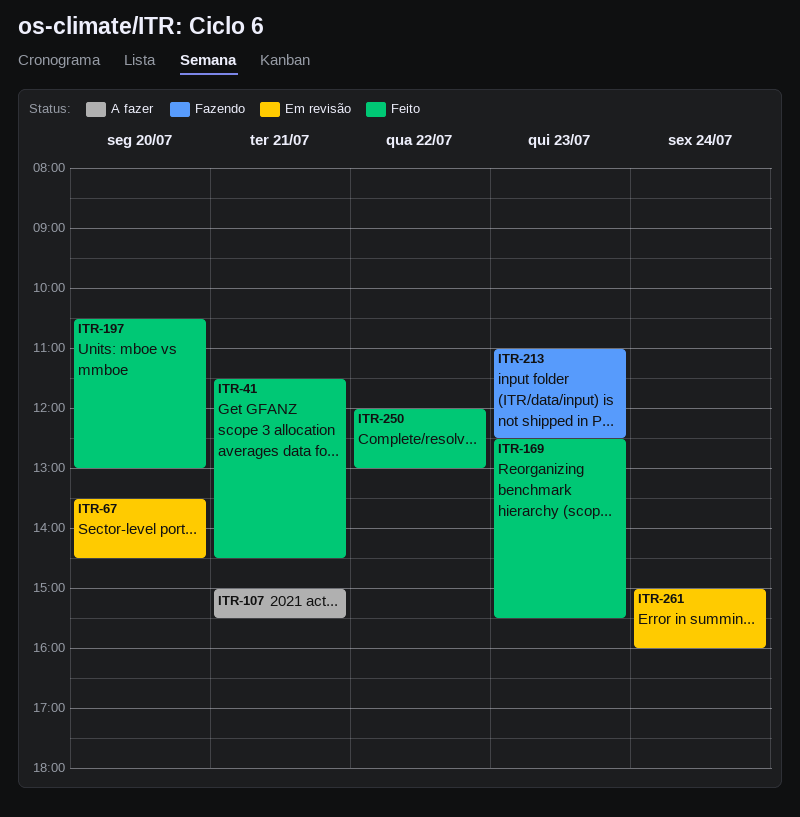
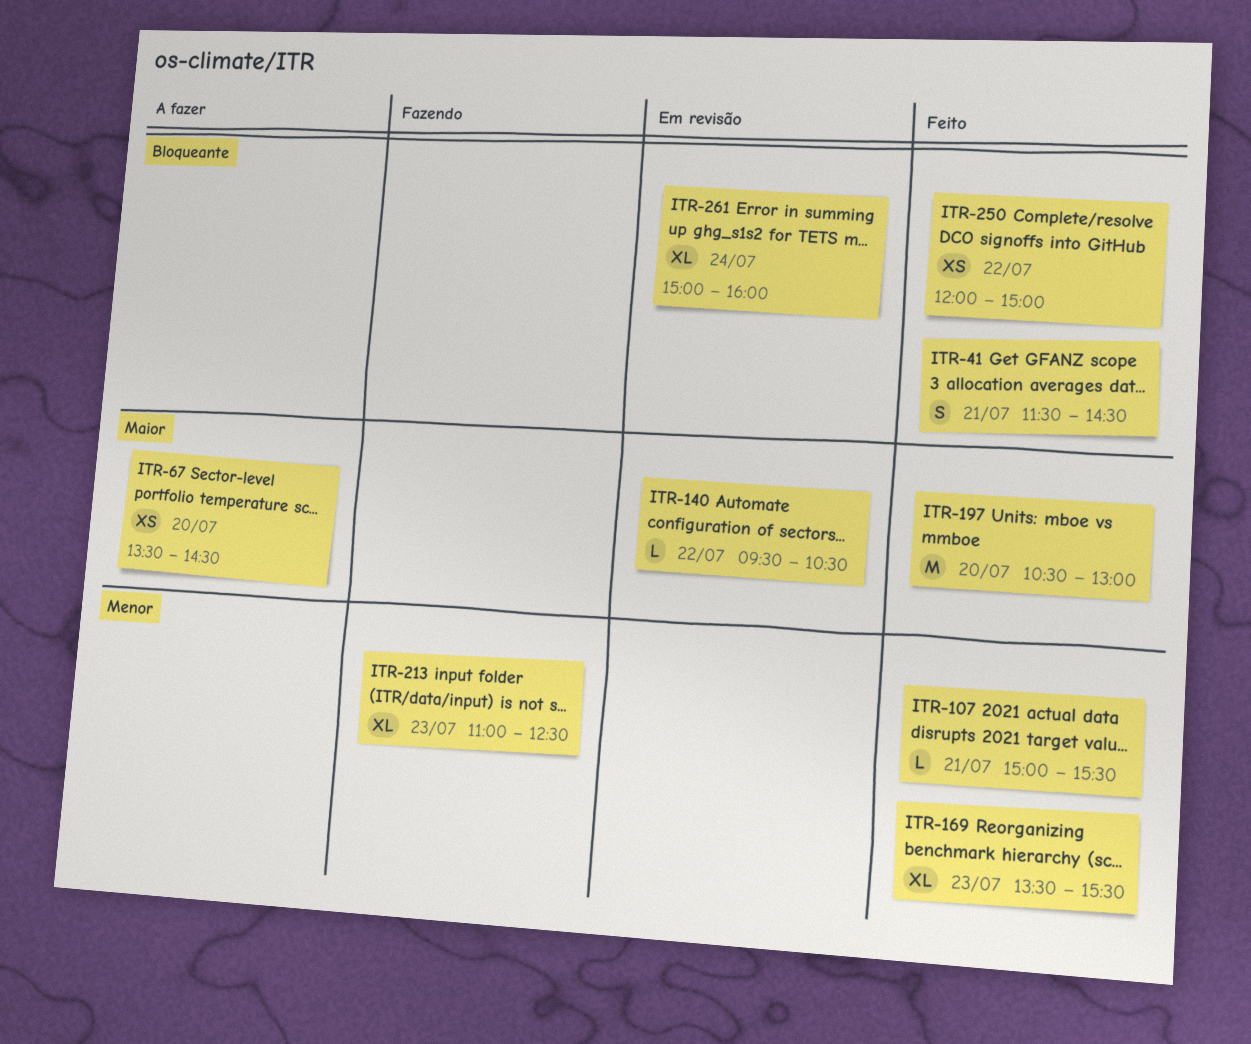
ITR-67, status: Em revisão -> A fazer
ITR-107, status: A fazer -> Feito
ITR-140: none -> present
ITR-169, begins: 12:30 -> 13:30
ITR-250, ends: 13:00 -> 15:00

